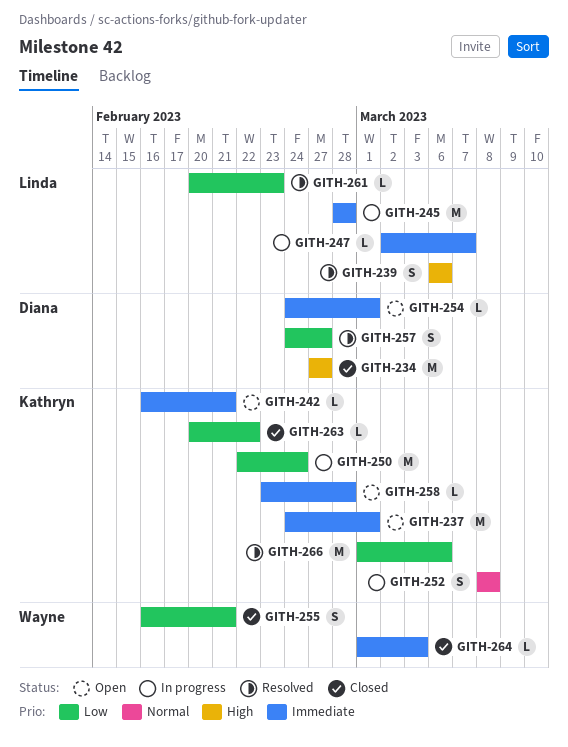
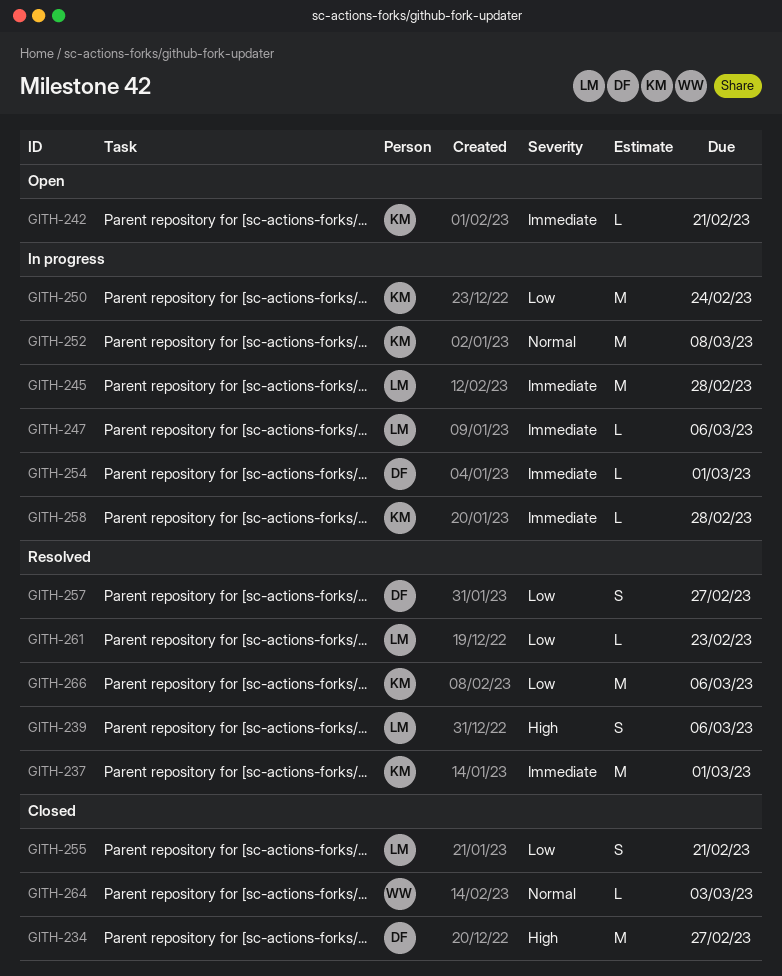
GITH-237, status: Open -> Resolved
GITH-247, due: Mar 7 -> Mar 6
GITH-252, estimate: S -> M
GITH-254, status: Open -> In progress
GITH-255, owner: Wayne -> Linda
GITH-258, status: Open -> In progress
GITH-263: present -> none
GITH-264, priority: Immediate -> Normal

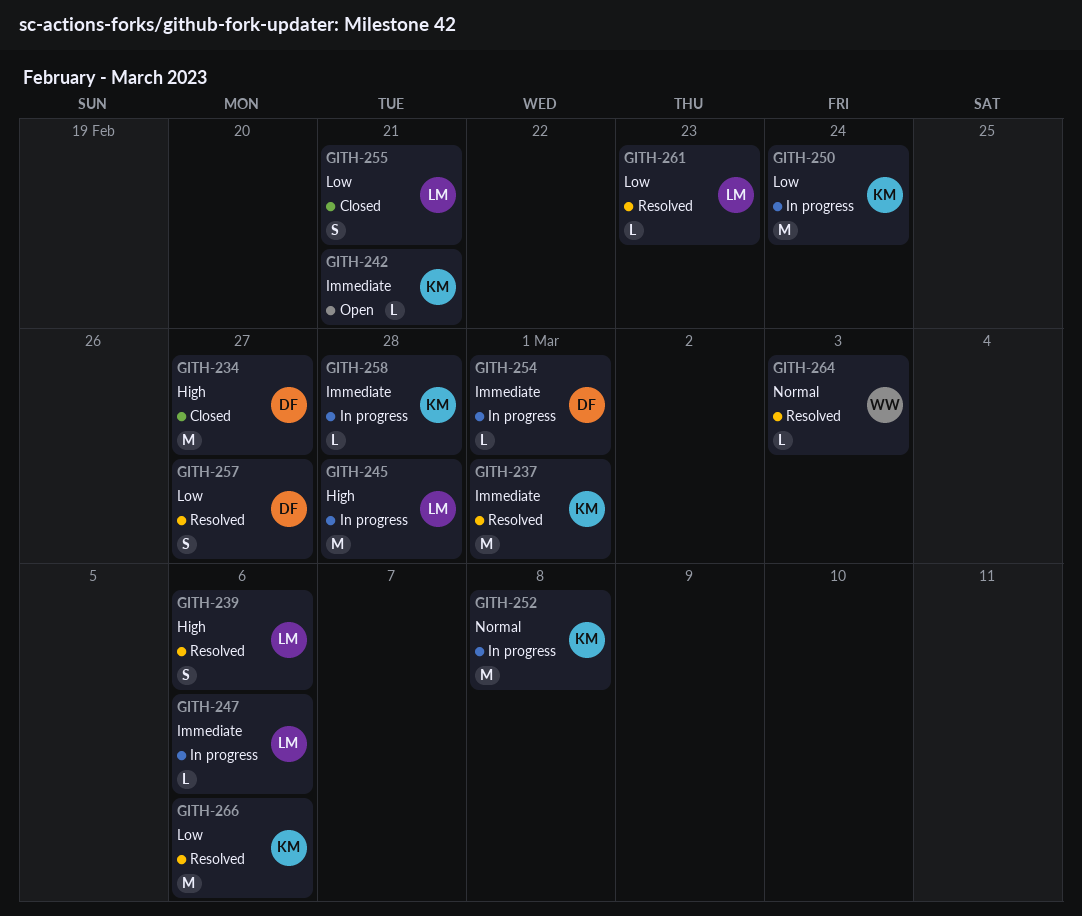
GITH-245, priority: Immediate -> High
GITH-264, status: Closed -> Resolved

